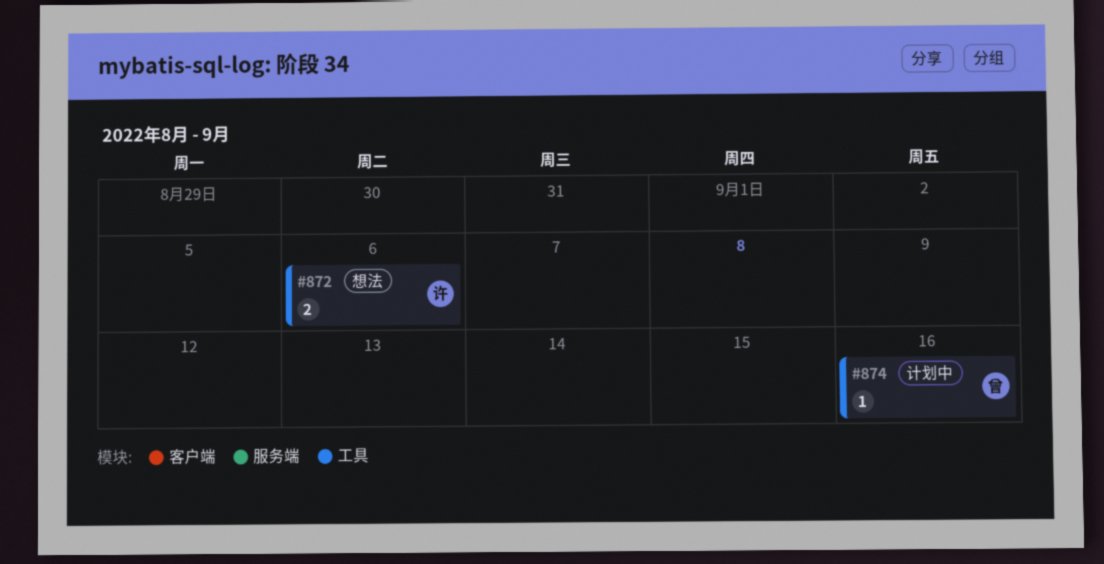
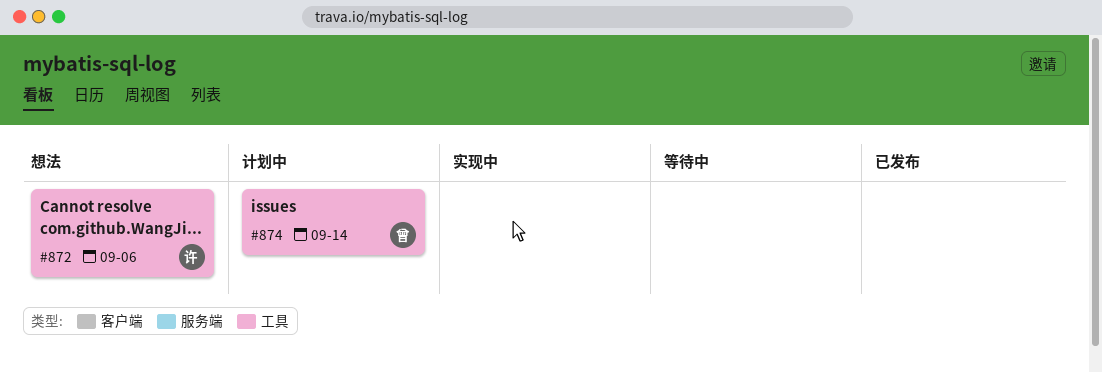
#874, due: Sep 16 -> Sep 14

